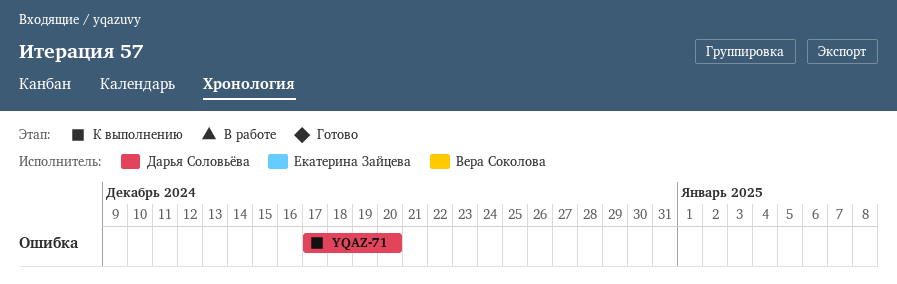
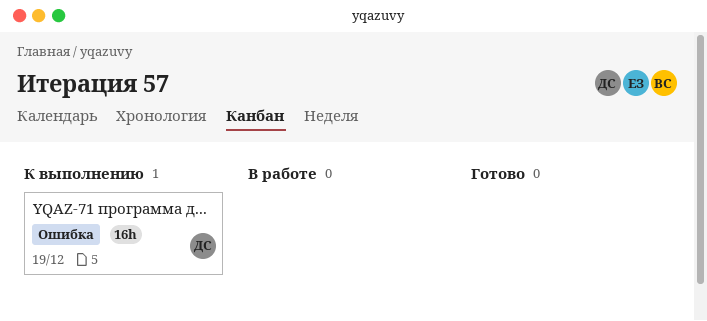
YQAZ-71, due: Dec 20 -> Dec 19

